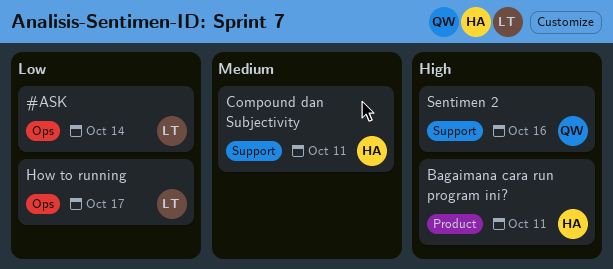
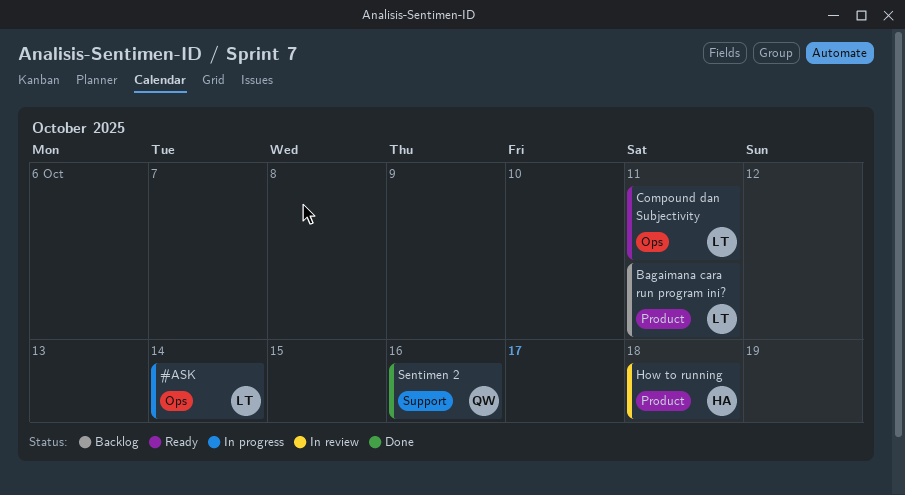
Bagaimana cara run program ini?, owner: HA -> LT
Compound dan Subjectivity, owner: HA -> LT
Compound dan Subjectivity, label: Support -> Ops
How to running, owner: LT -> HA
How to running, label: Ops -> Product
How to running, due: Oct 17 -> Oct 18

